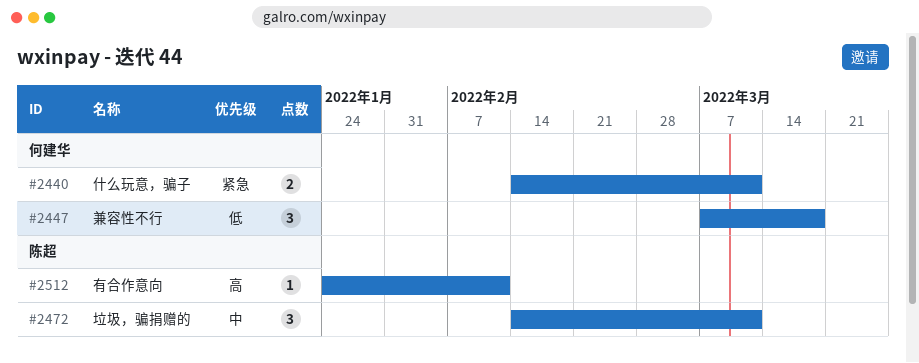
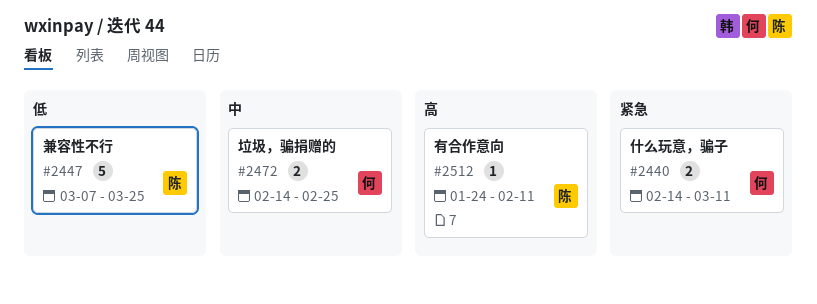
#2447, owner: 何建华 -> 陈超
#2447, estimate: 3 -> 5
#2447, due: Mar 18 -> Mar 25
#2472, owner: 陈超 -> 何建华
#2472, estimate: 3 -> 2
#2472, due: Mar 11 -> Feb 25

